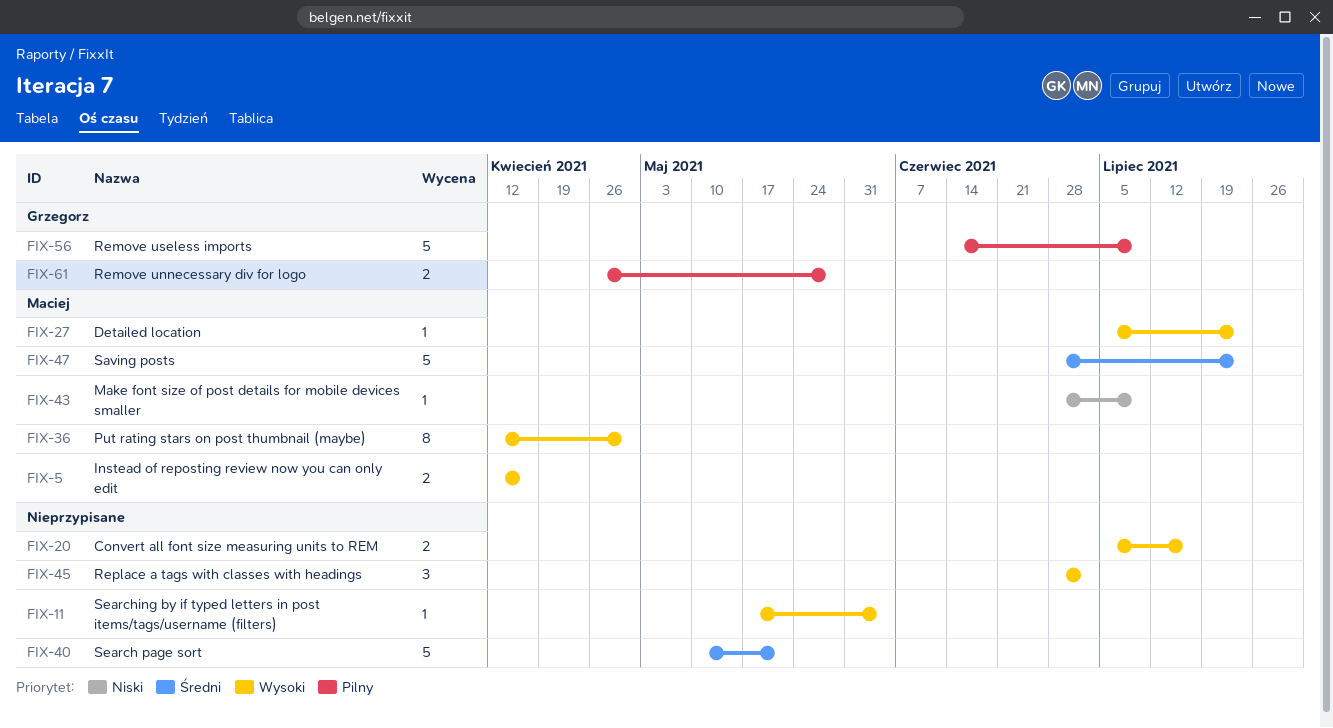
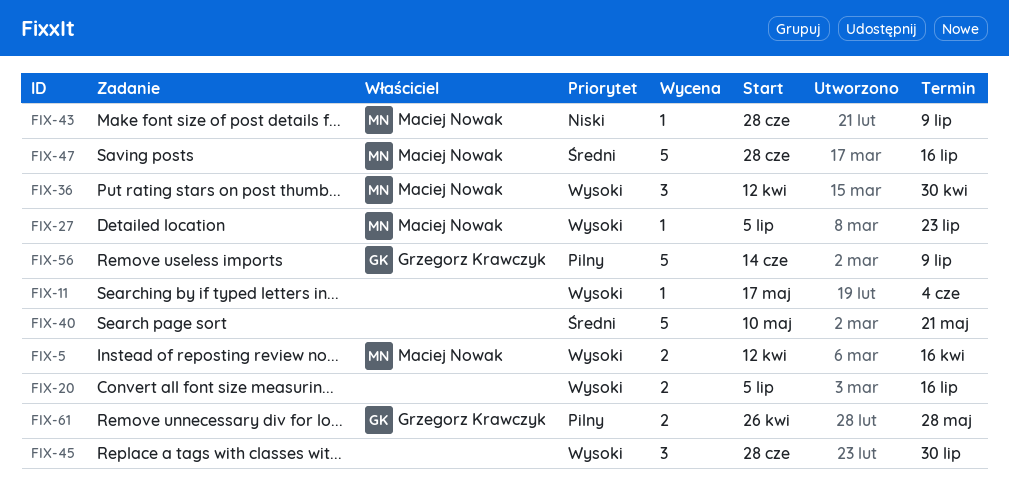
FIX-36, estimate: 8 -> 3
FIX-45, due: Jul 2 -> Jul 30
FIX-47, due: Jul 23 -> Jul 16

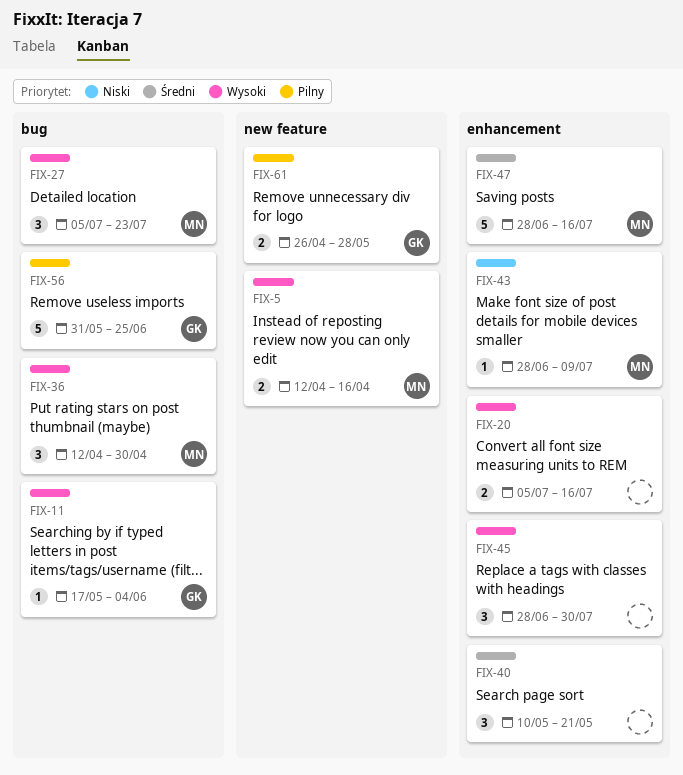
FIX-11, owner: none -> Grzegorz Krawczyk
FIX-27, estimate: 1 -> 3
FIX-40, estimate: 5 -> 3
FIX-56, start: Jun 14 -> May 31
FIX-56, due: Jul 9 -> Jun 25

